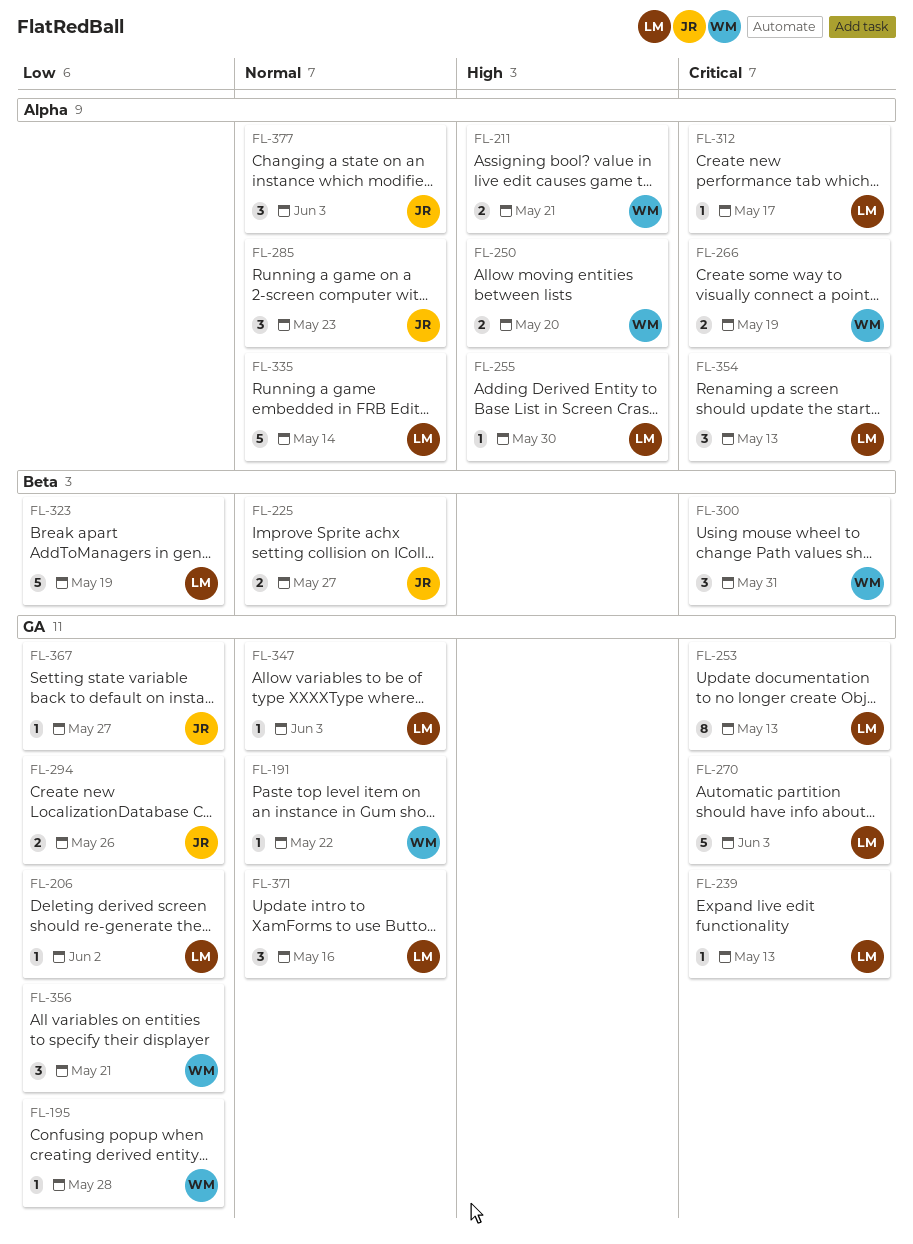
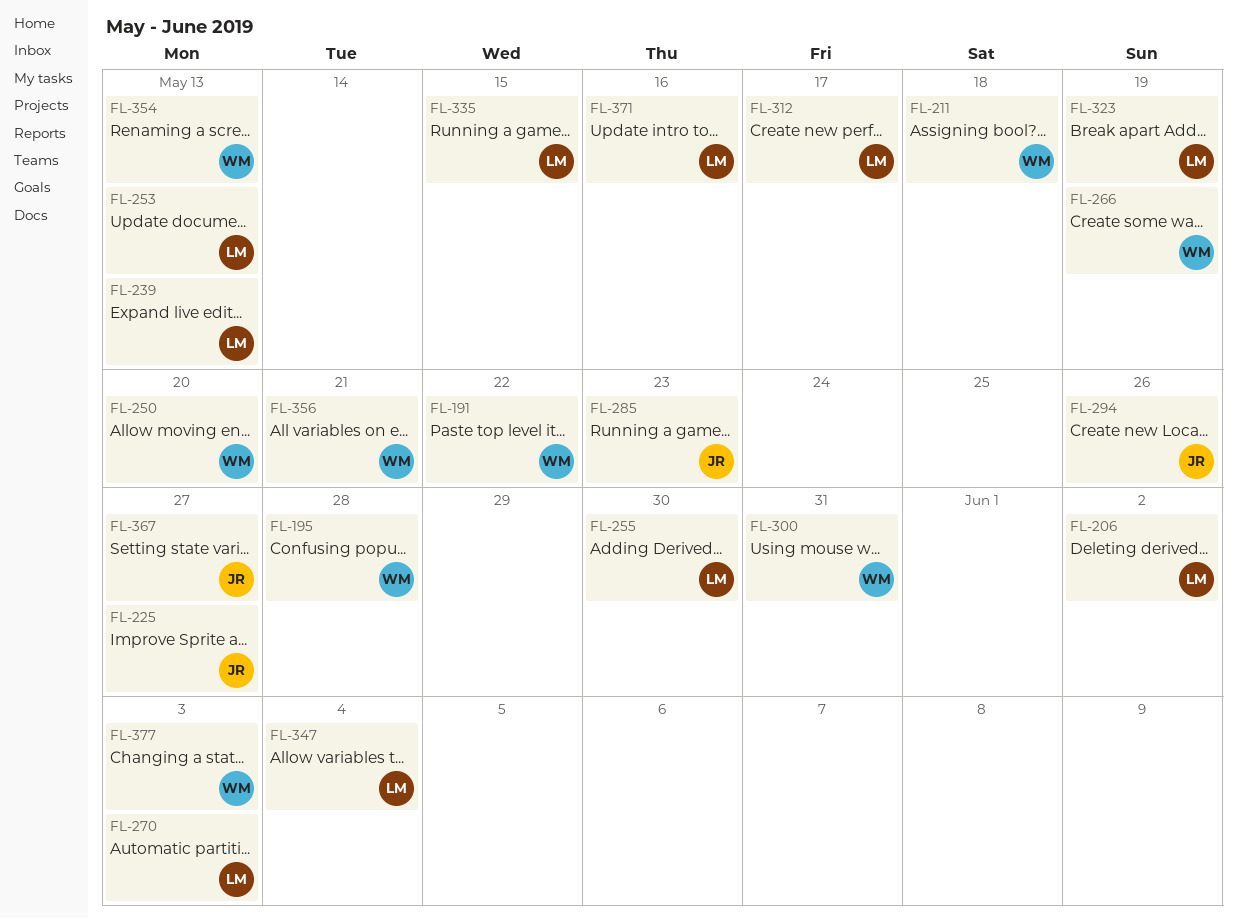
FL-211, due: May 21 -> May 18
FL-335, due: May 14 -> May 15
FL-347, due: Jun 3 -> Jun 4
FL-354, owner: LM -> WM
FL-377, owner: JR -> WM

